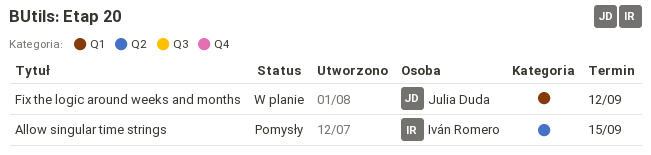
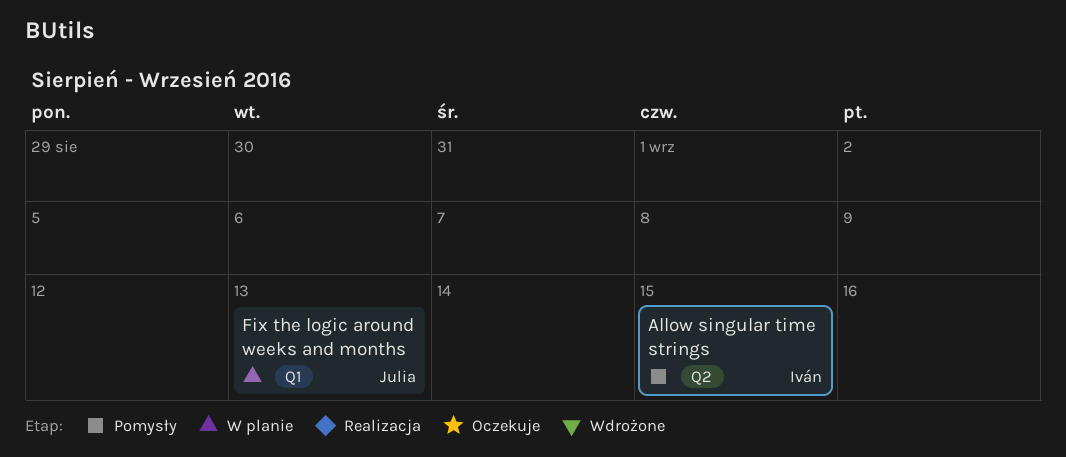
Fix the logic around weeks and months, due: Sep 12 -> Sep 13

